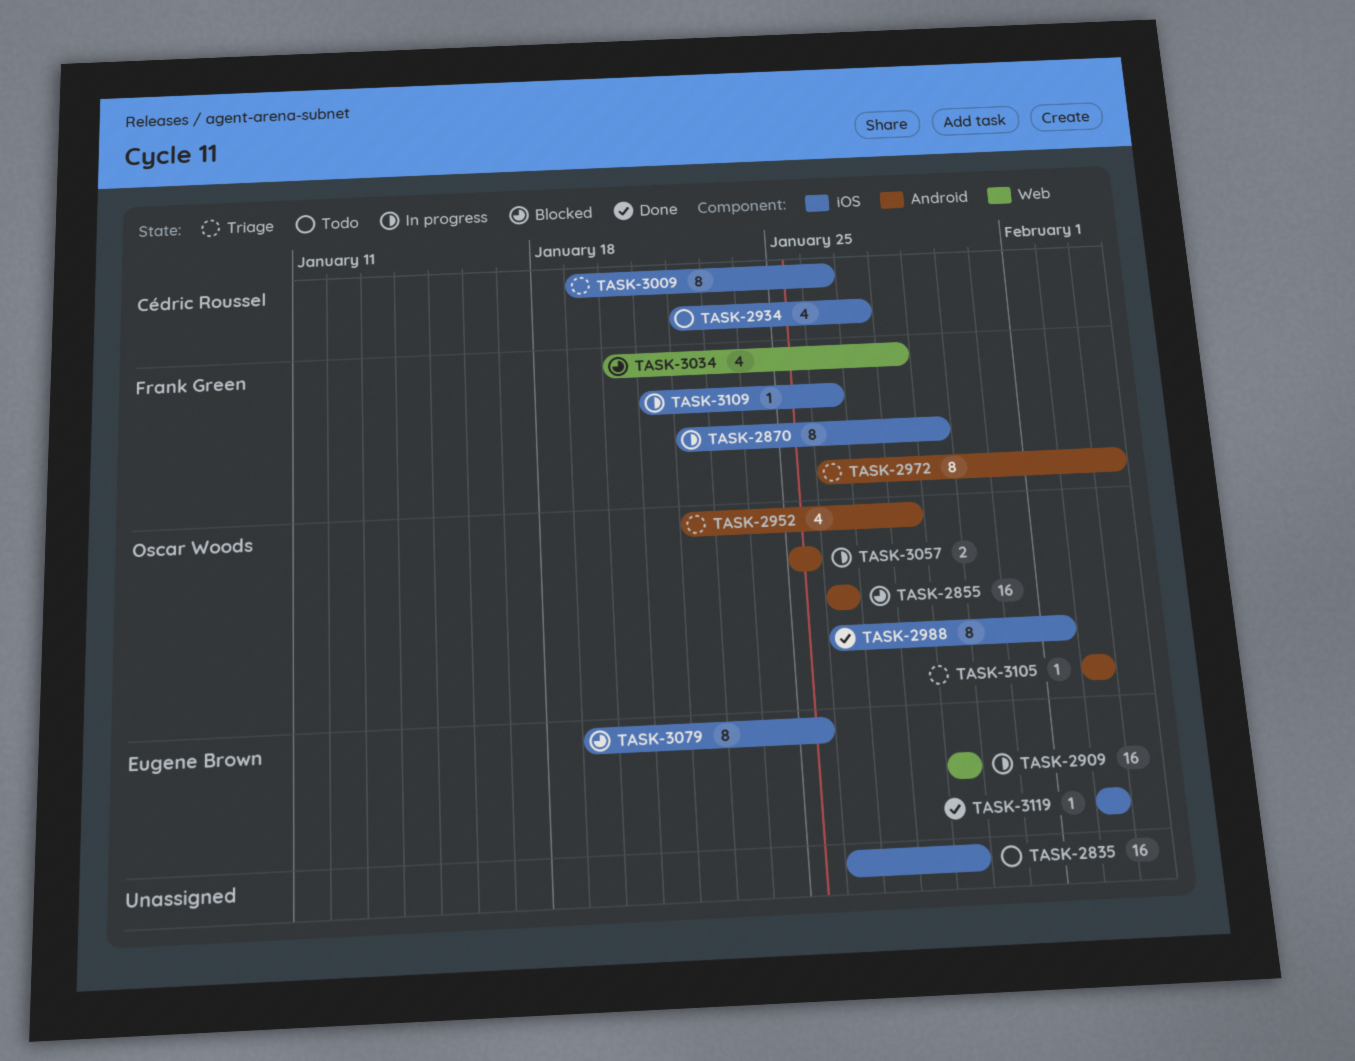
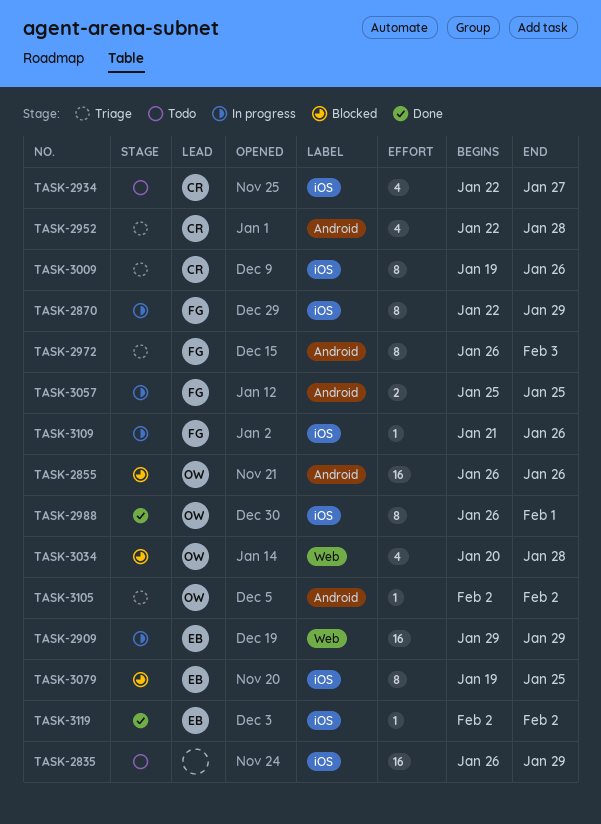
TASK-2952, owner: Oscar Woods -> Cédric Roussel
TASK-3034, owner: Frank Green -> Oscar Woods
TASK-3057, owner: Oscar Woods -> Frank Green

